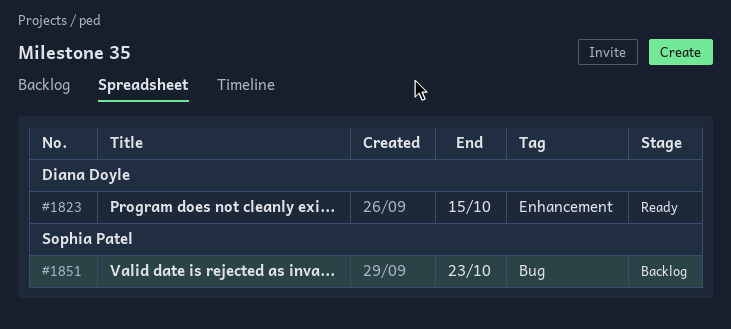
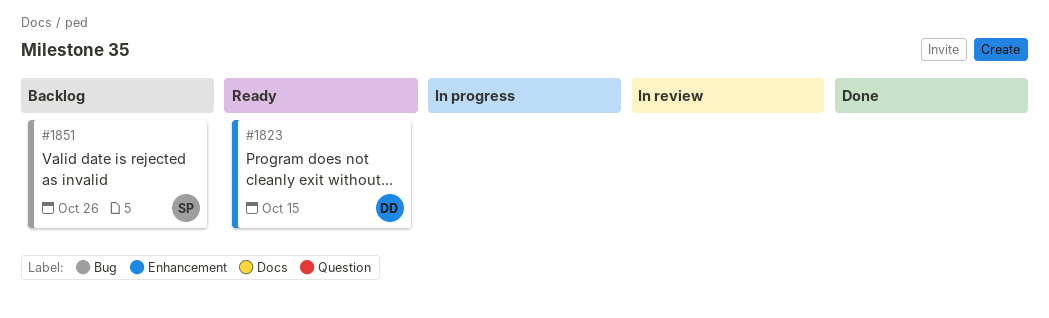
#1851, due: Oct 23 -> Oct 26

